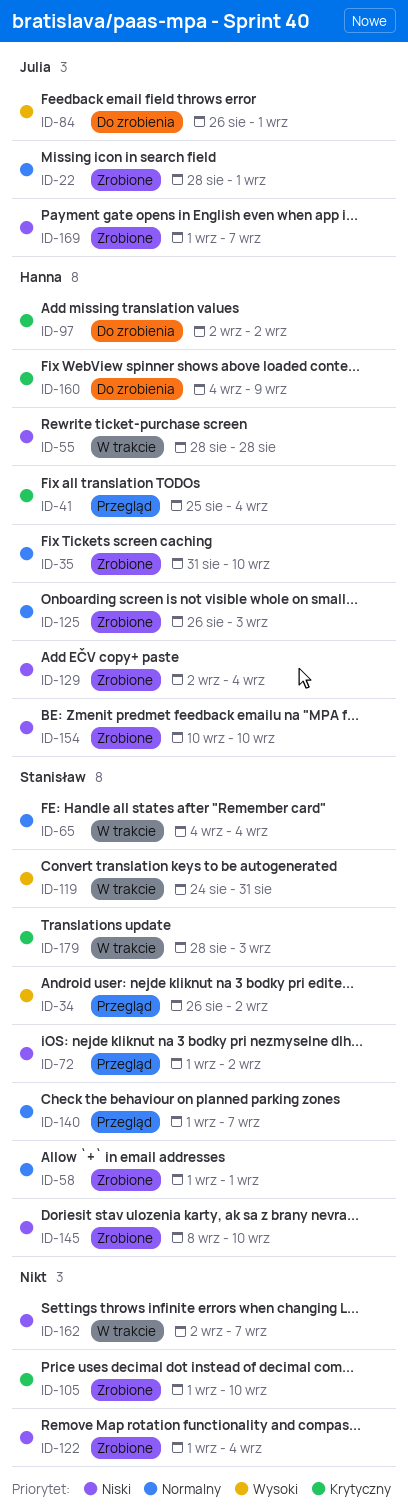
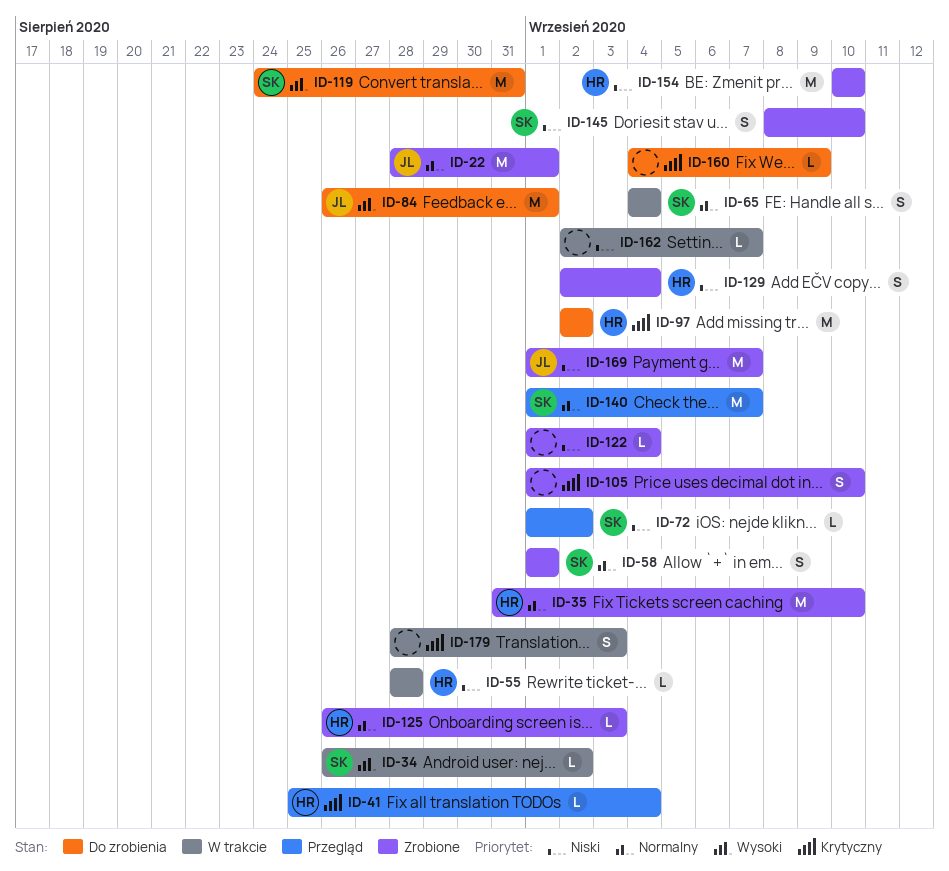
ID-34, status: Przegląd -> W trakcie
ID-119, status: W trakcie -> Do zrobienia
ID-160, owner: Hanna -> none
ID-179, owner: Stanisław -> none

